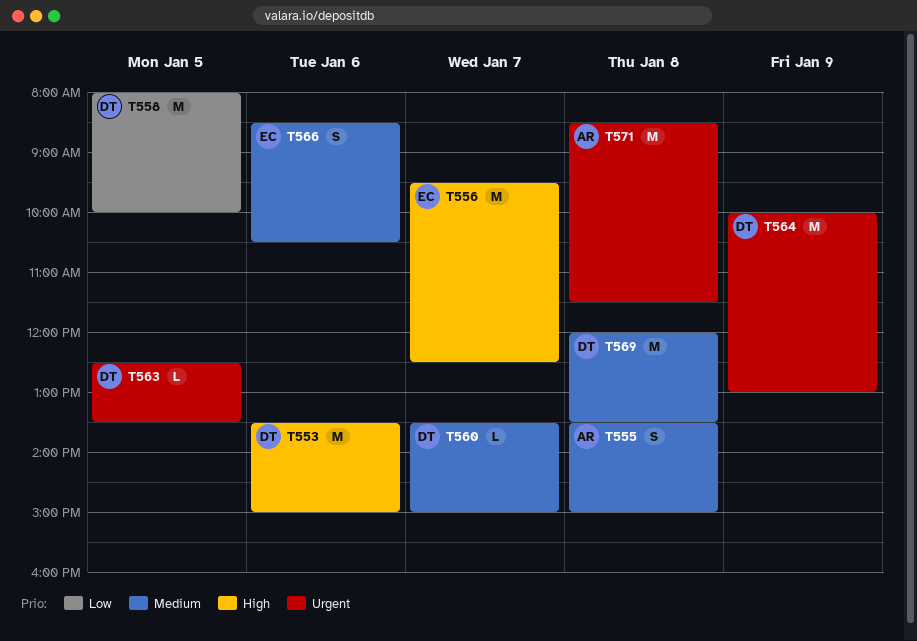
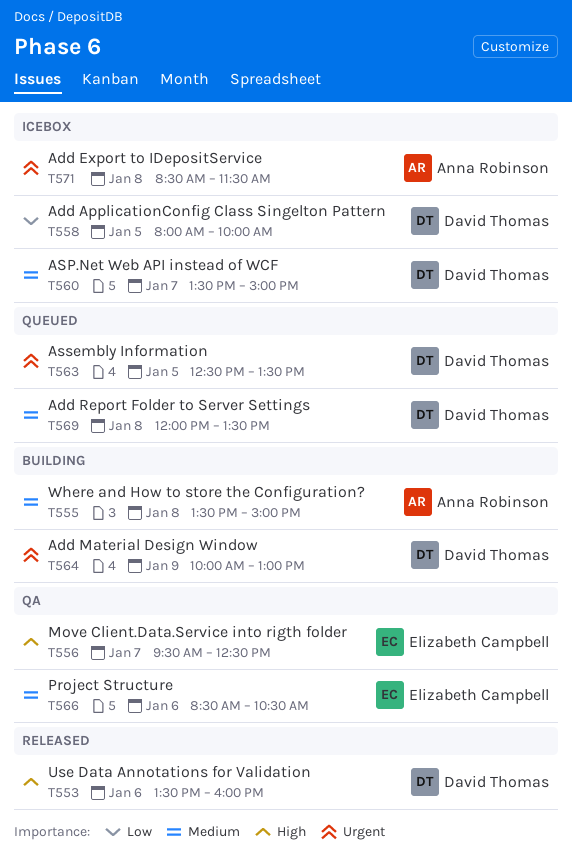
T553, ends: 15:00 -> 16:00

